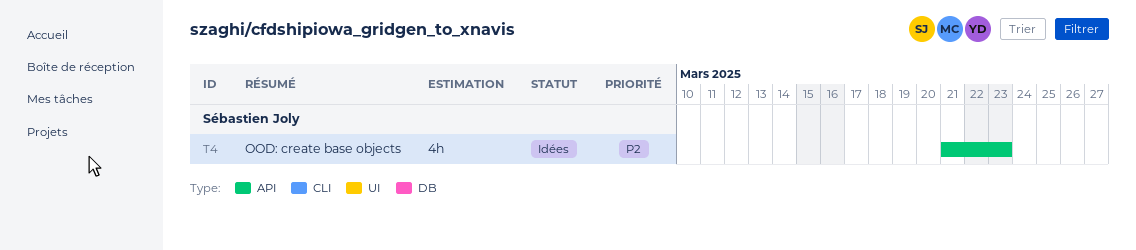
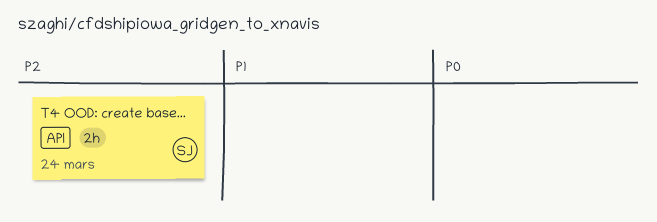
T4, estimate: 4h -> 2h
T4, due: Mar 23 -> Mar 24

